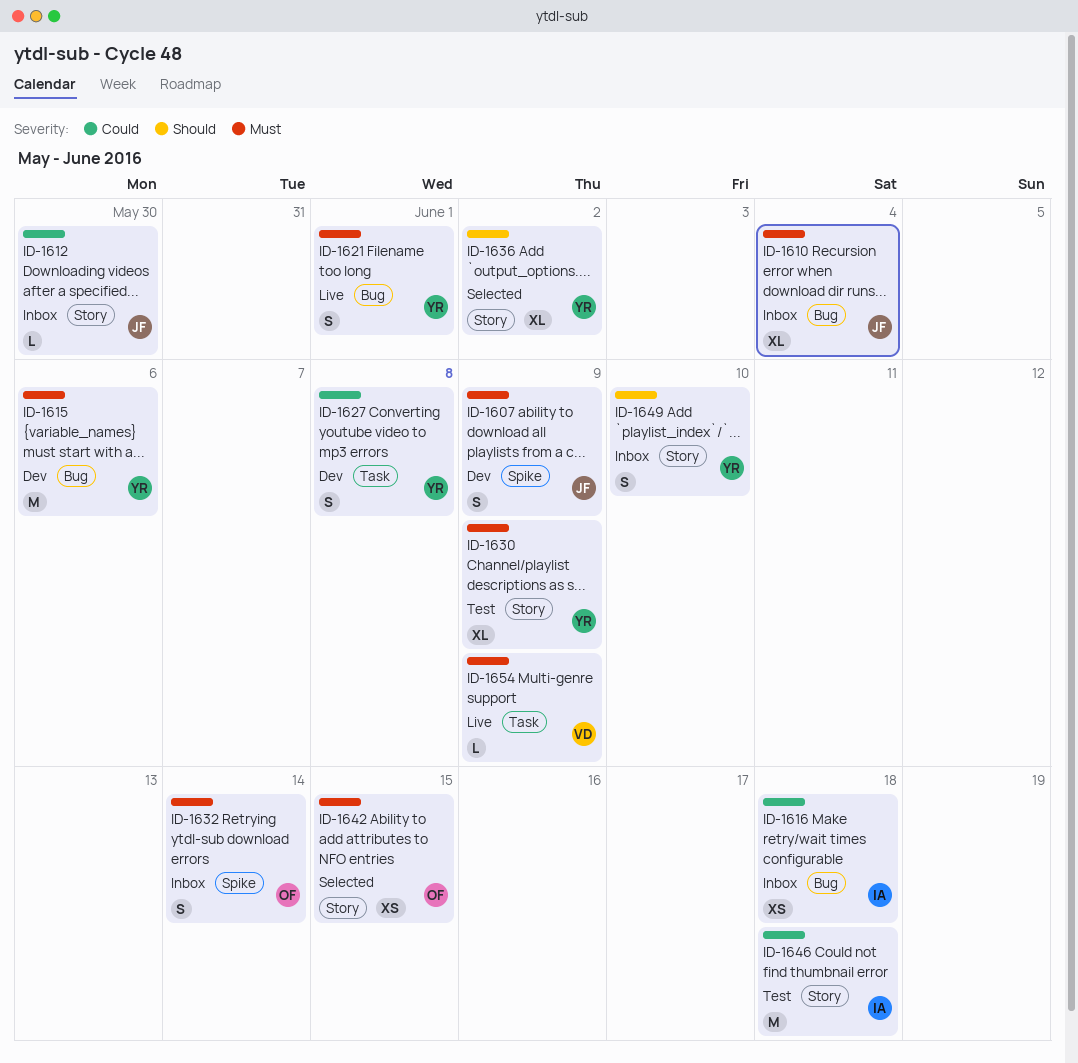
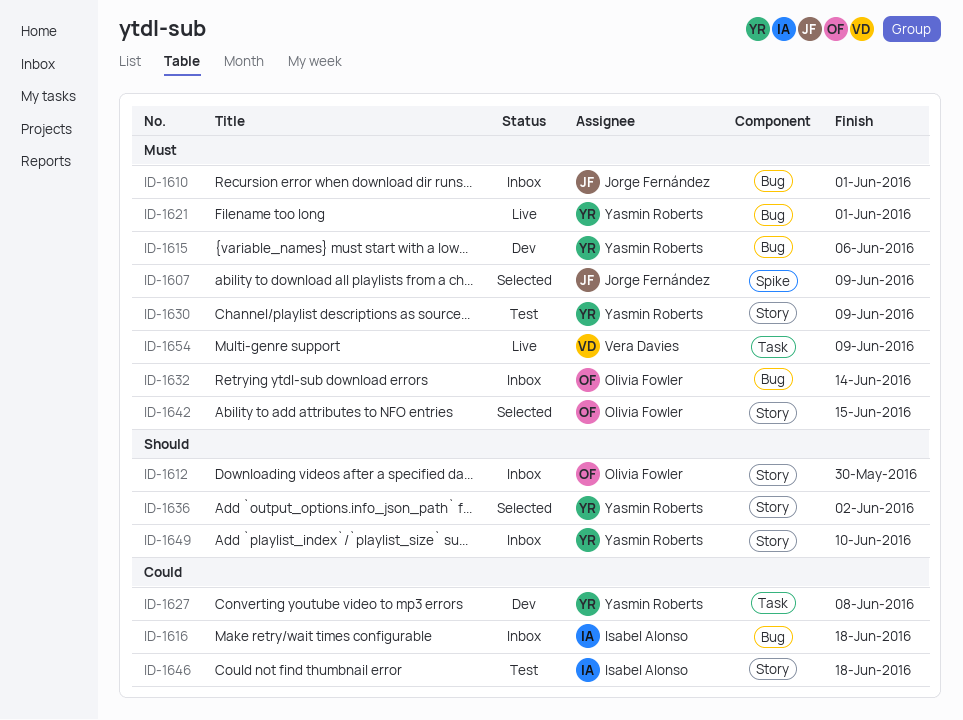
ID-1607, status: Dev -> Selected
ID-1610, due: Jun 4 -> Jun 1
ID-1612, owner: Jorge Fernández -> Olivia Fowler
ID-1612, priority: Could -> Should
ID-1632, label: Spike -> Bug

